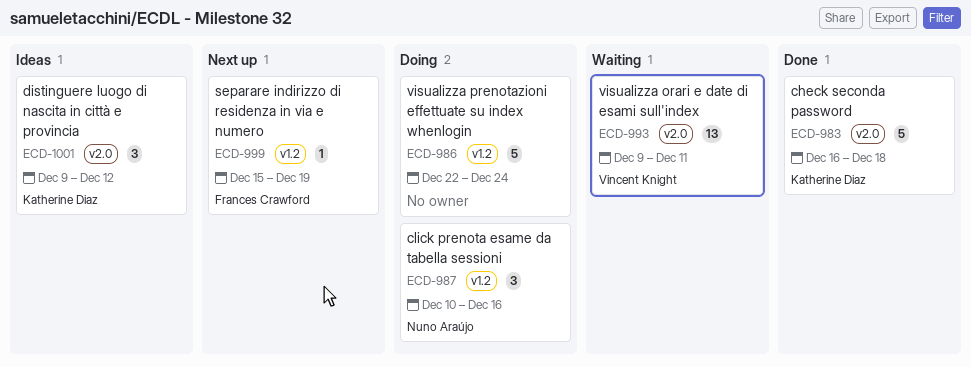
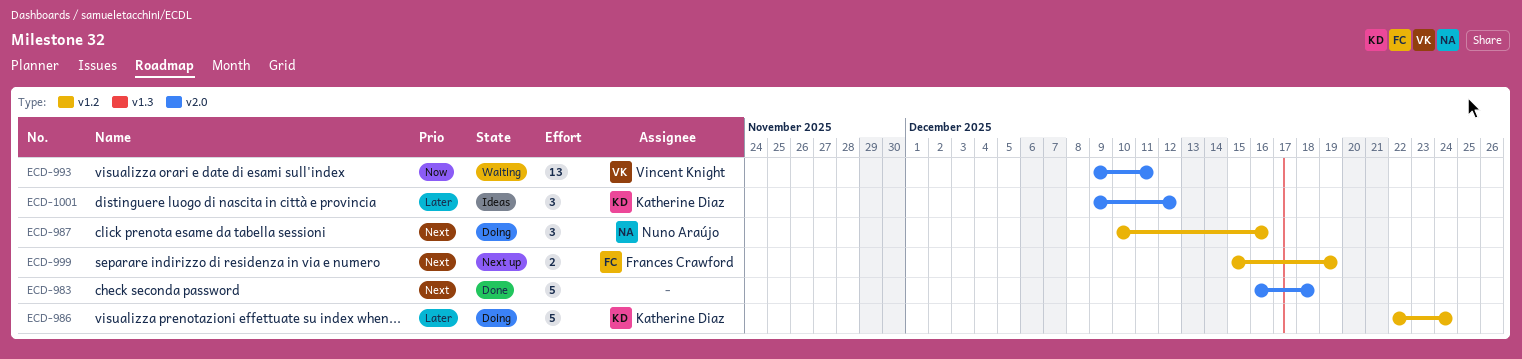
ECD-983, owner: Katherine Diaz -> none
ECD-986, owner: none -> Katherine Diaz
ECD-999, estimate: 1 -> 2

